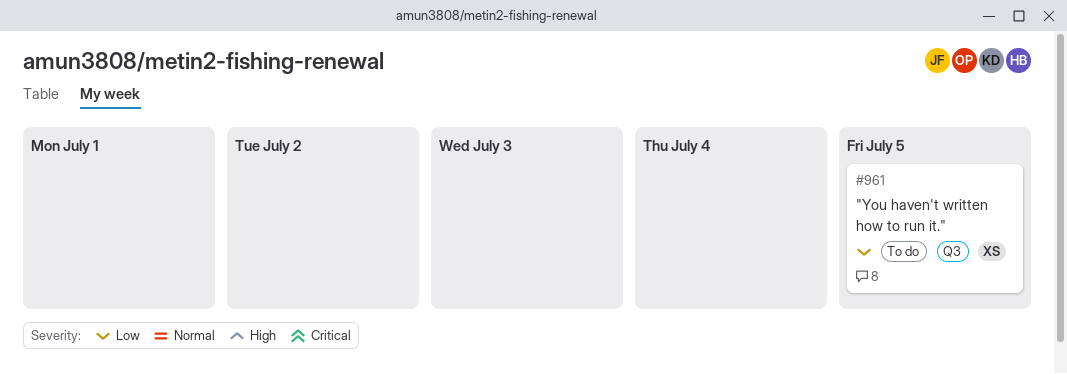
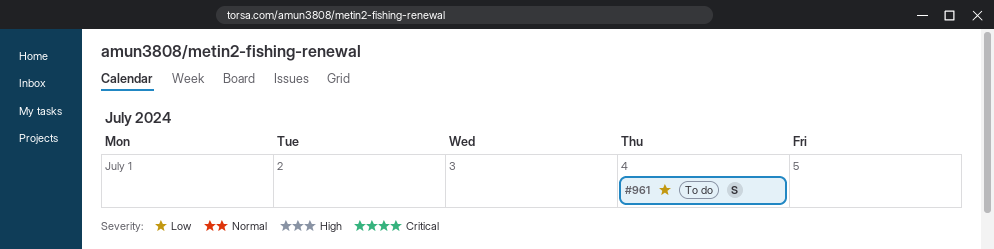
#961, estimate: XS -> S
#961, due: Jul 5 -> Jul 4

